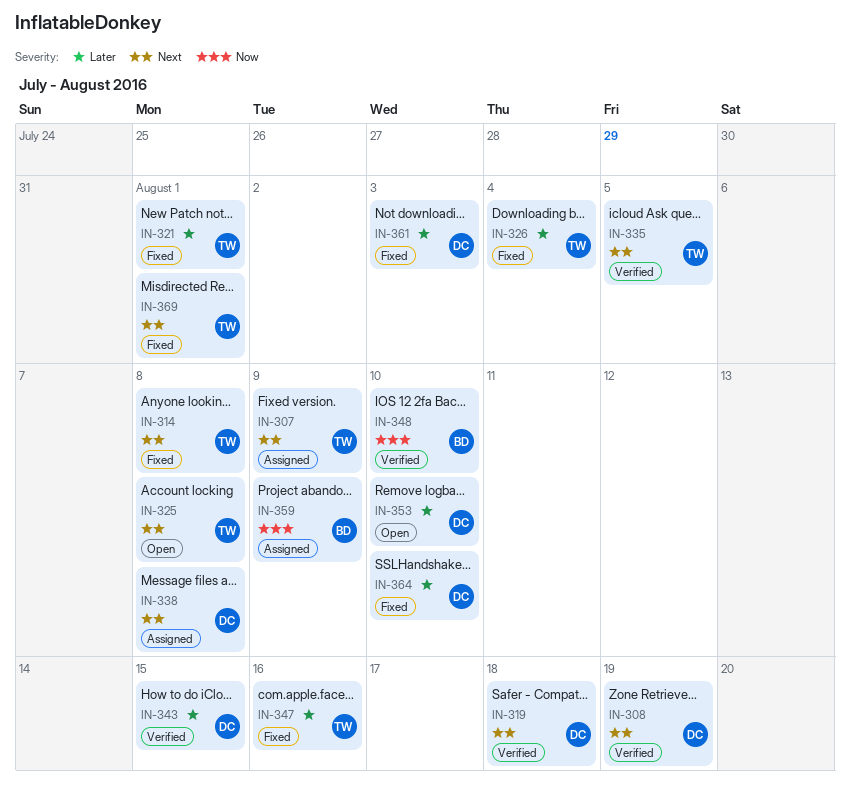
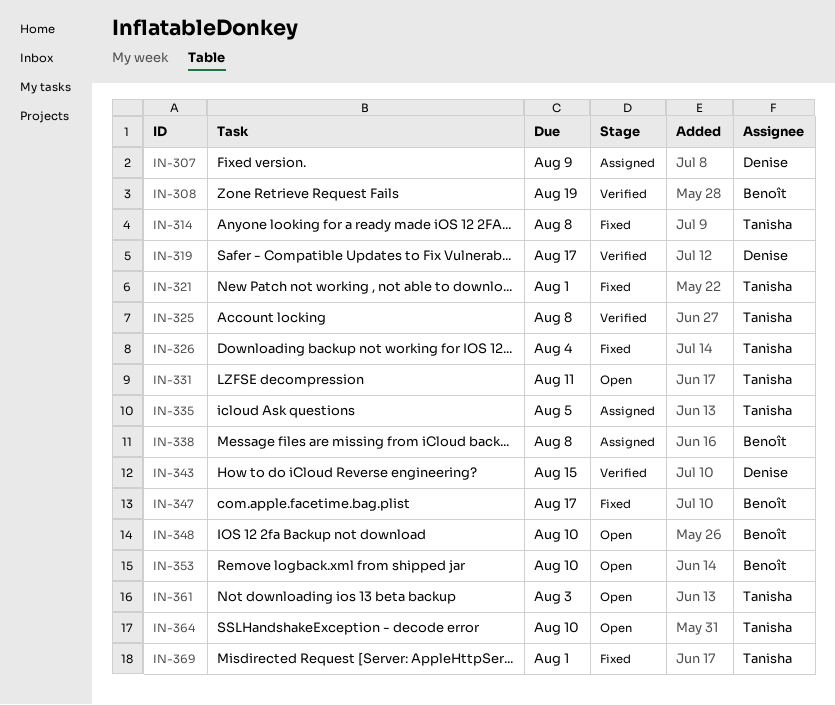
IN-307, owner: Tanisha -> Denise
IN-308, owner: Denise -> Benoît
IN-319, due: Aug 18 -> Aug 17
IN-325, status: Open -> Verified
IN-331: none -> present
IN-335, status: Verified -> Assigned
IN-338, owner: Denise -> Benoît
IN-347, owner: Tanisha -> Benoît
IN-347, due: Aug 16 -> Aug 17
IN-348, status: Verified -> Open
IN-353, owner: Denise -> Benoît
IN-359: present -> none
IN-361, status: Fixed -> Open
IN-361, owner: Denise -> Tanisha
IN-364, status: Fixed -> Open
IN-364, owner: Denise -> Tanisha

